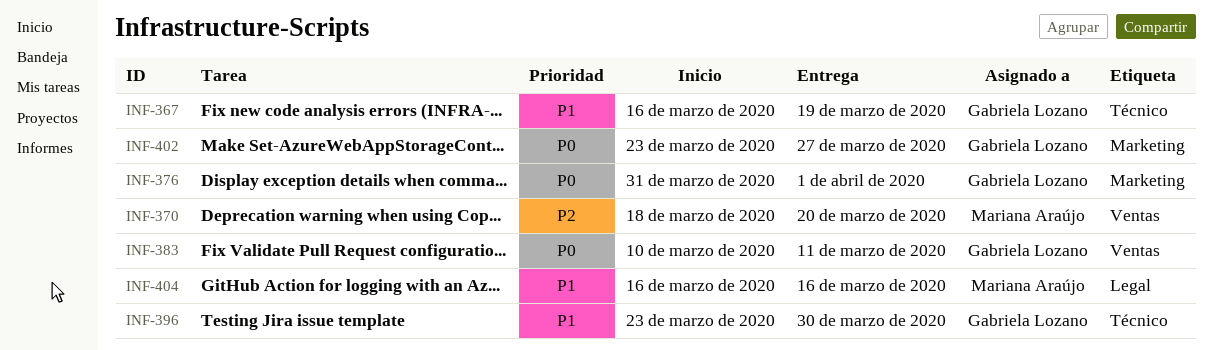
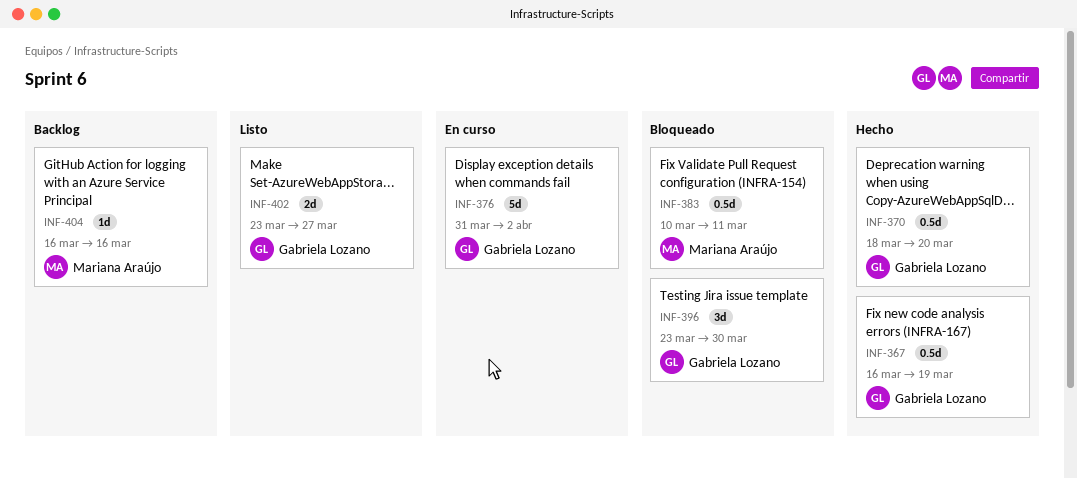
INF-370, owner: Mariana Araújo -> Gabriela Lozano
INF-376, due: Apr 1 -> Apr 2
INF-383, owner: Gabriela Lozano -> Mariana Araújo

